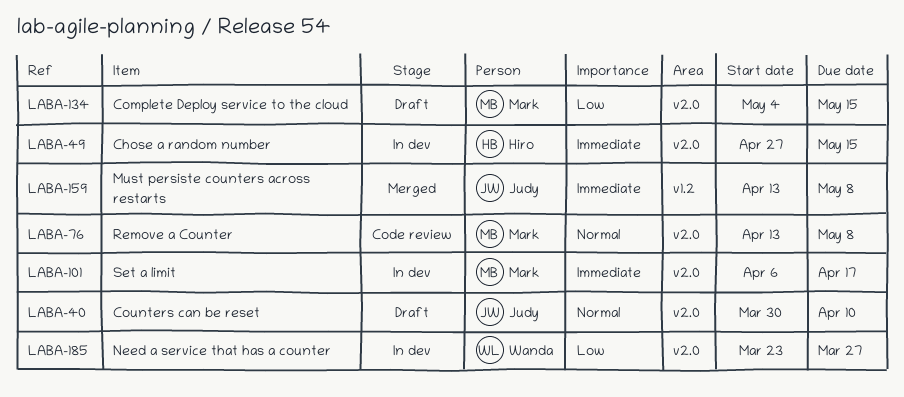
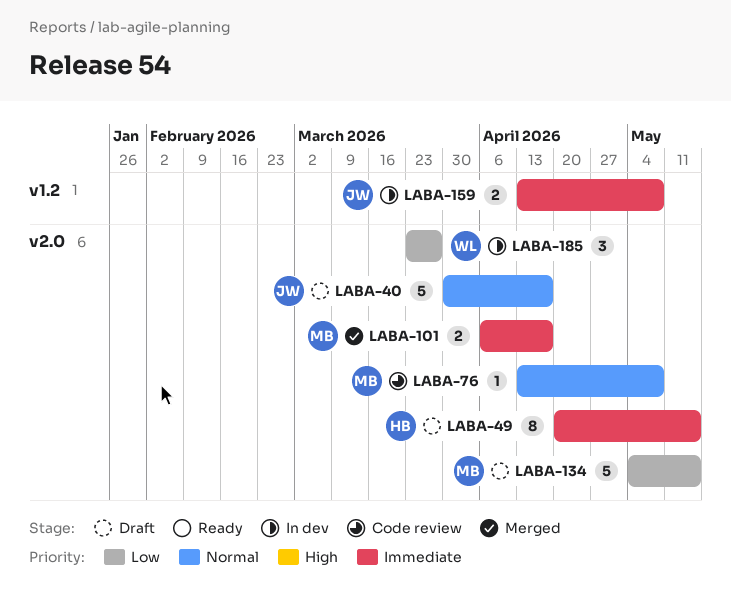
LABA-40, due: Apr 10 -> Apr 17
LABA-49, status: In dev -> Draft
LABA-49, start: Apr 27 -> Apr 20
LABA-101, status: In dev -> Merged
LABA-159, status: Merged -> In dev

